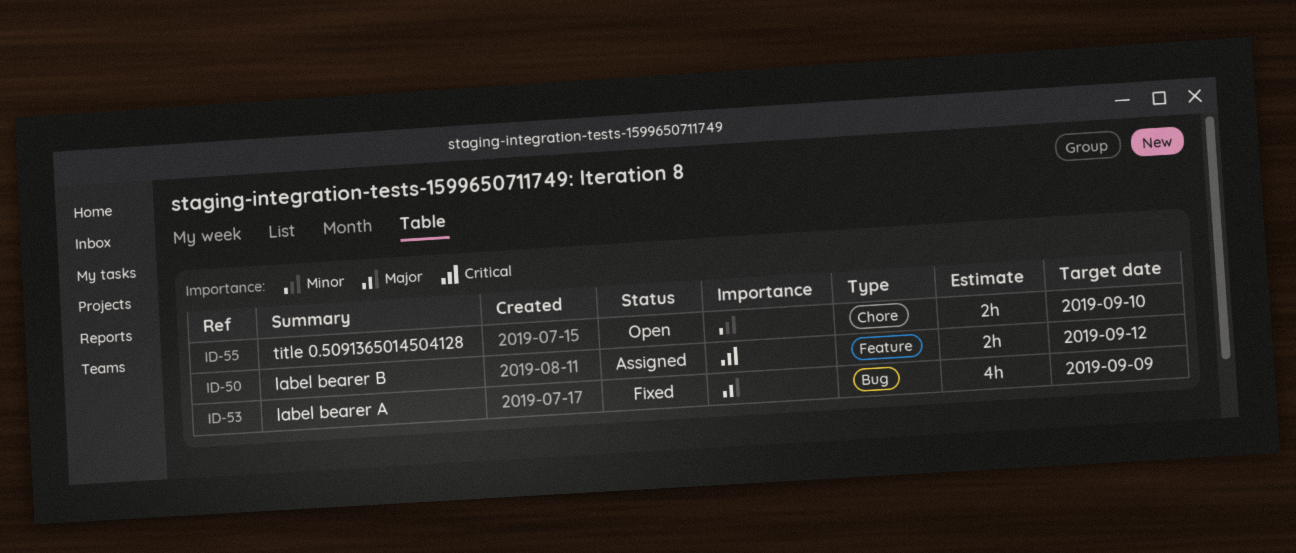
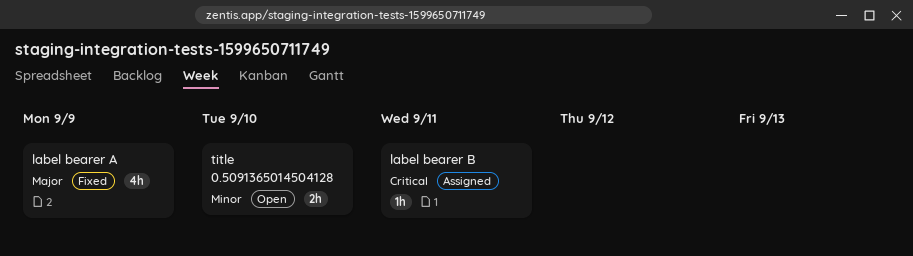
label bearer B, estimate: 2h -> 1h
label bearer B, due: Sep 12 -> Sep 11

